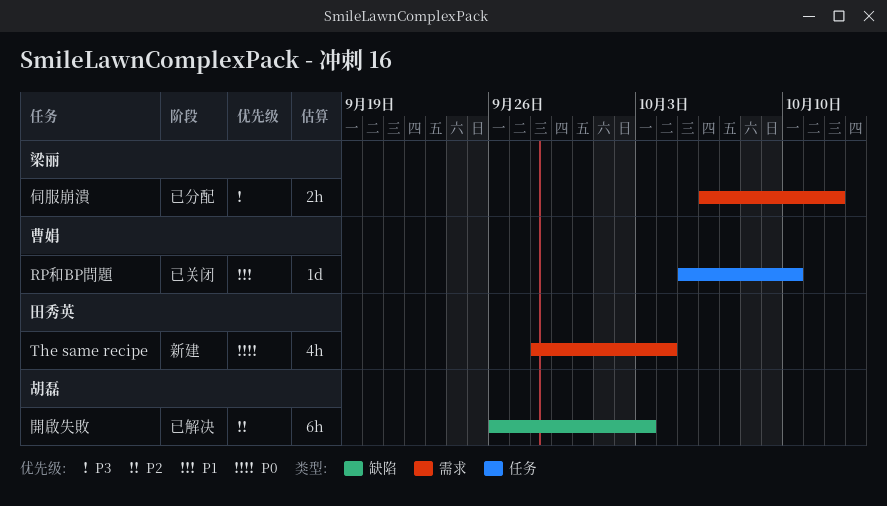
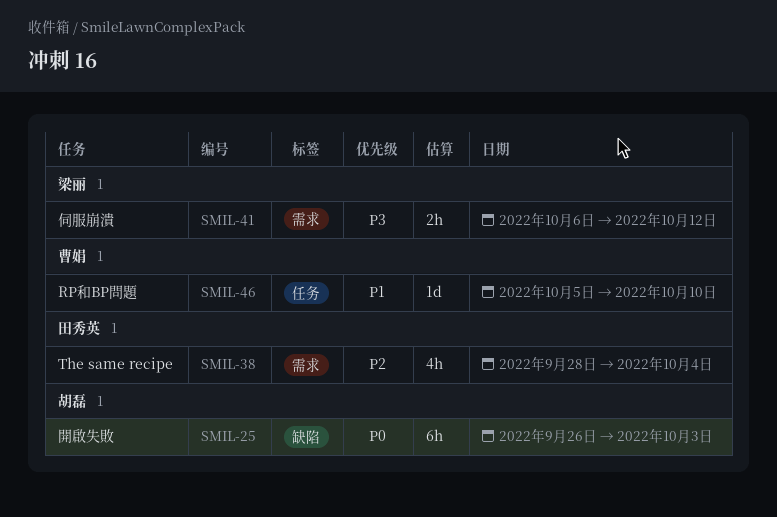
The same recipe, priority: P0 -> P2
開啟失敗, priority: P2 -> P0

